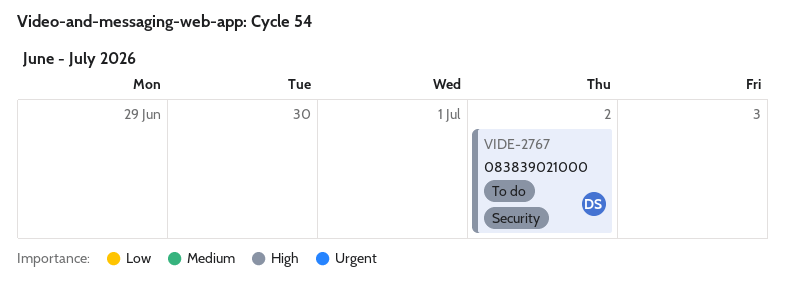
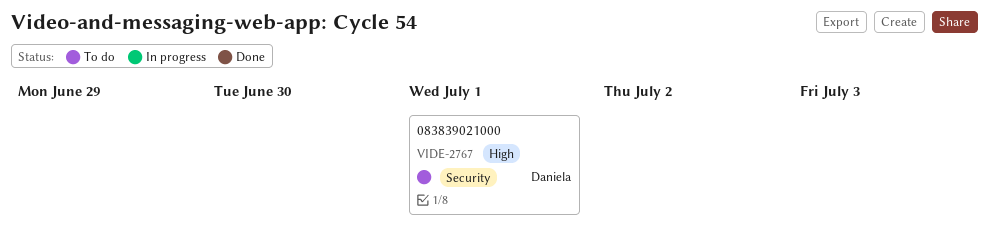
VIDE-2767, due: Jul 2 -> Jul 1

